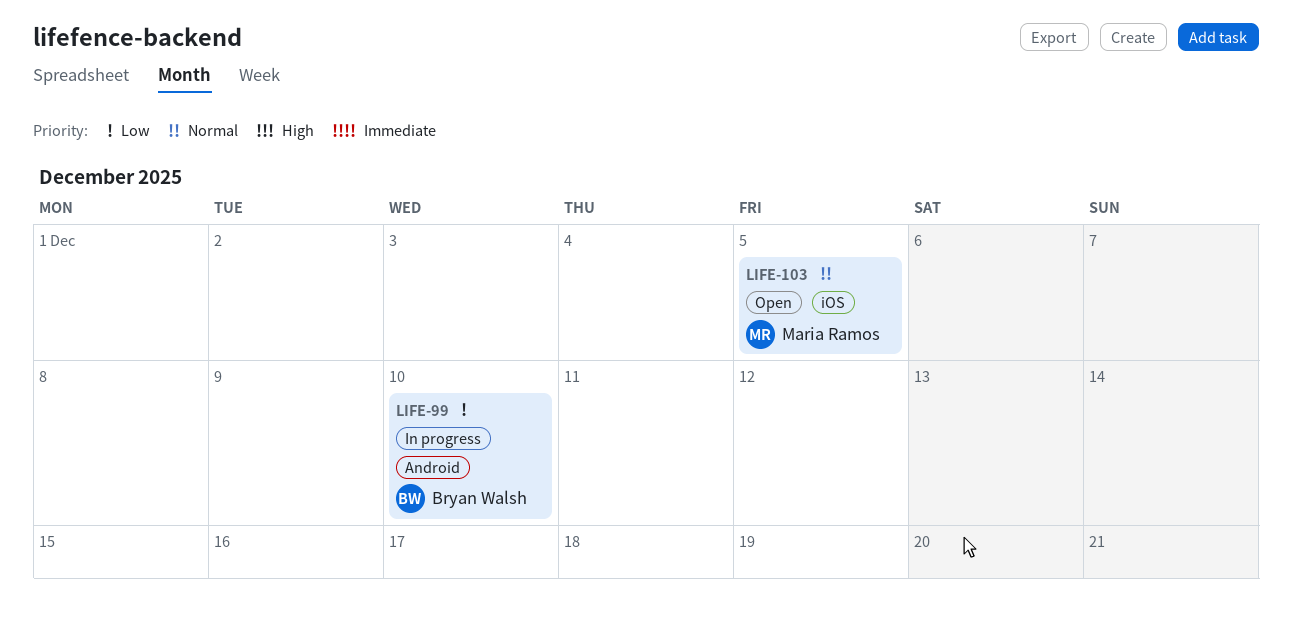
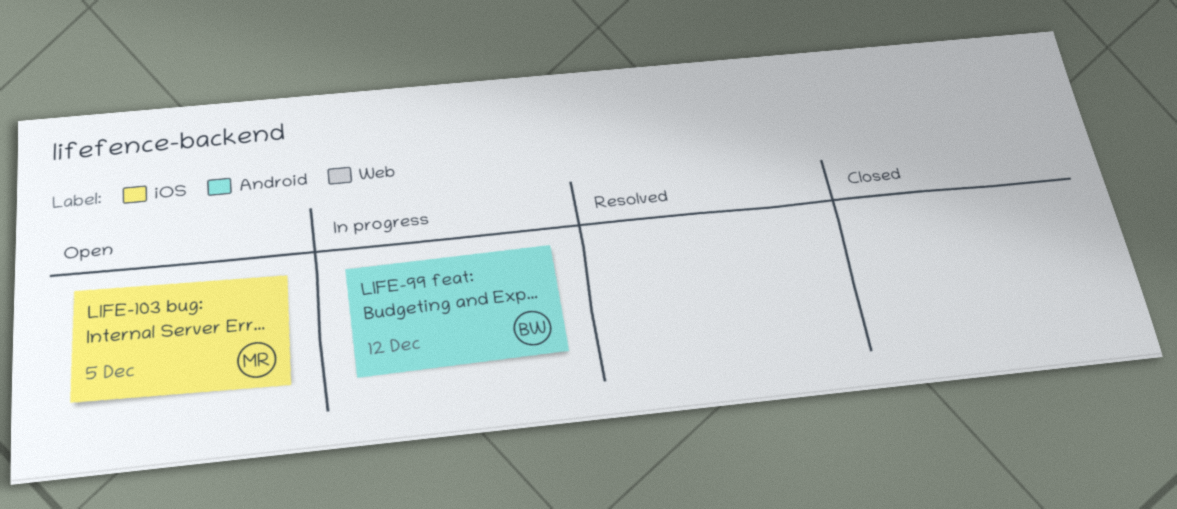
LIFE-99, due: Dec 10 -> Dec 12

